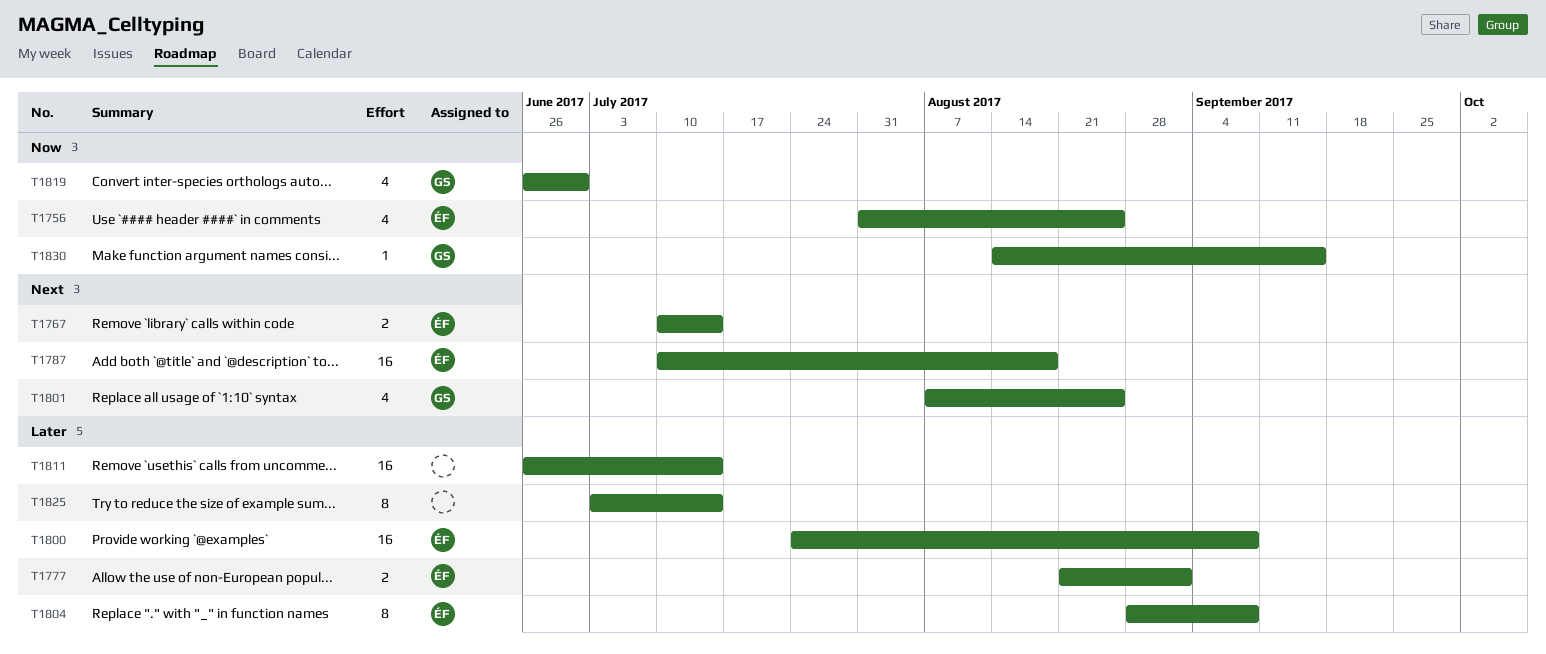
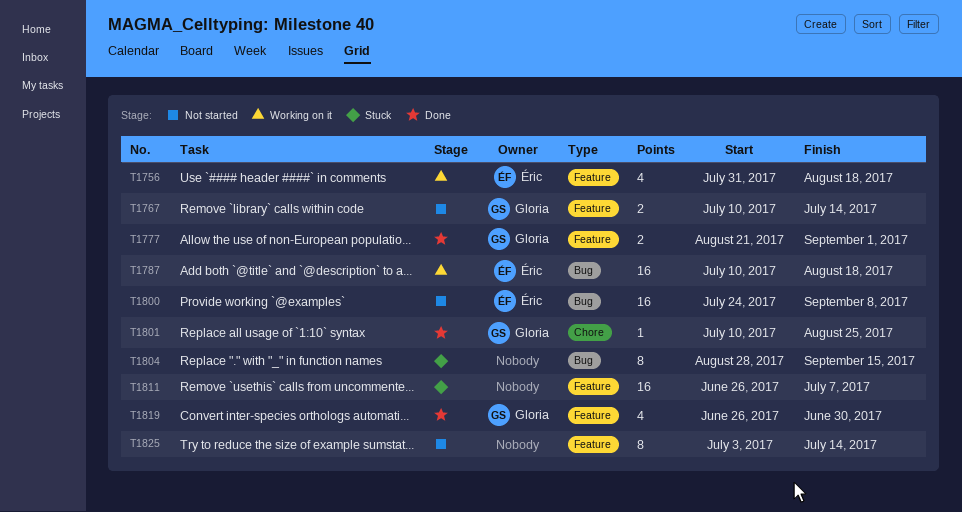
T1756, due: Aug 25 -> Aug 18
T1767, owner: Éric -> Gloria
T1777, owner: Éric -> Gloria
T1801, estimate: 4 -> 1
T1801, start: Aug 7 -> Jul 10
T1804, owner: Éric -> none
T1804, due: Sep 8 -> Sep 15
T1811, due: Jul 14 -> Jul 7
T1830: present -> none

